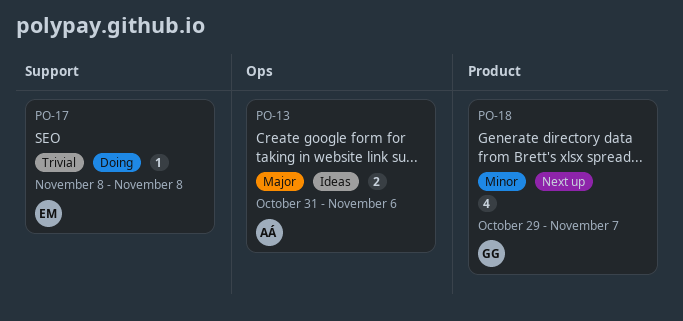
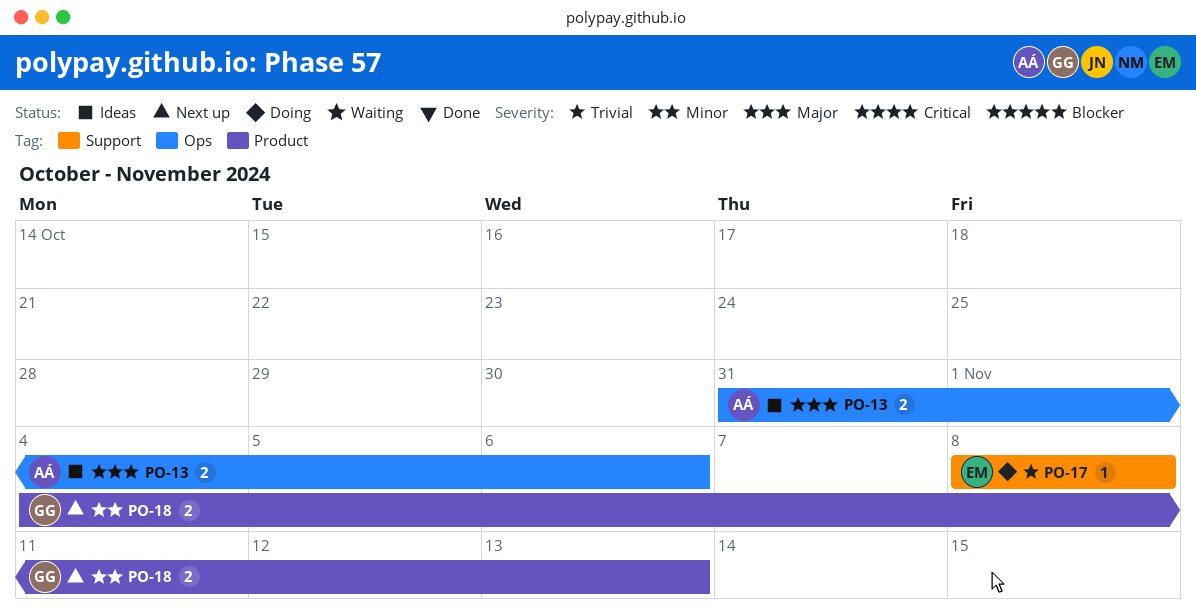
PO-18, estimate: 4 -> 2
PO-18, start: Oct 29 -> Nov 4
PO-18, due: Nov 7 -> Nov 13

